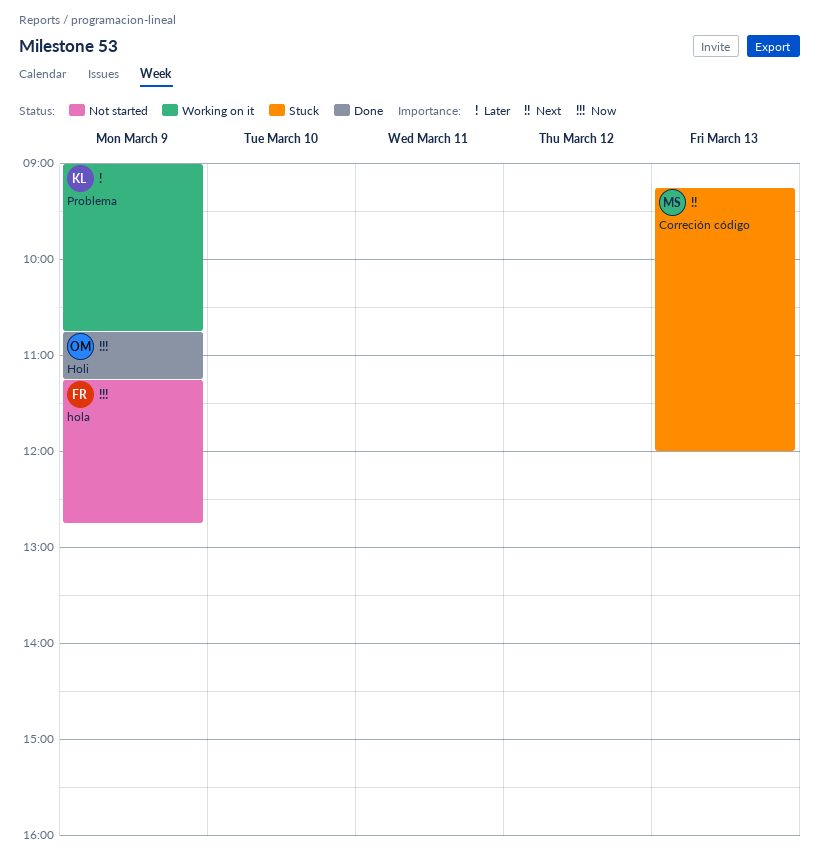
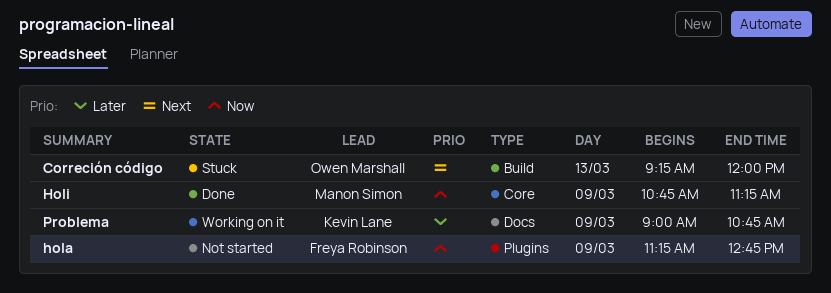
Correción código, owner: Manon Simon -> Owen Marshall
Holi, owner: Owen Marshall -> Manon Simon

